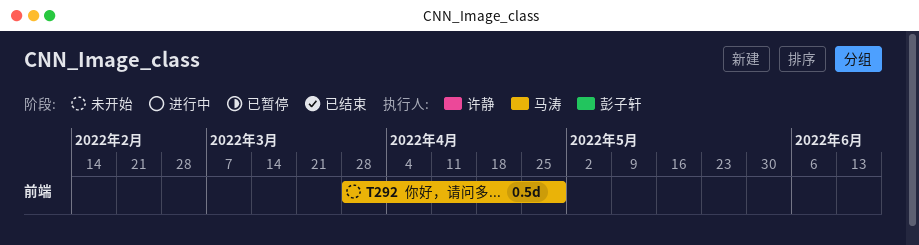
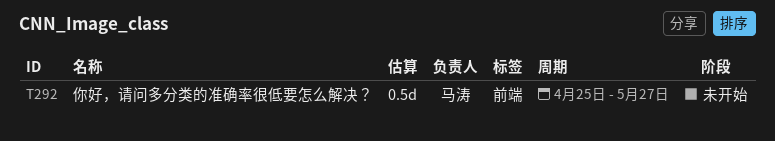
T292, start: Mar 28 -> Apr 25
T292, due: Apr 29 -> May 27

